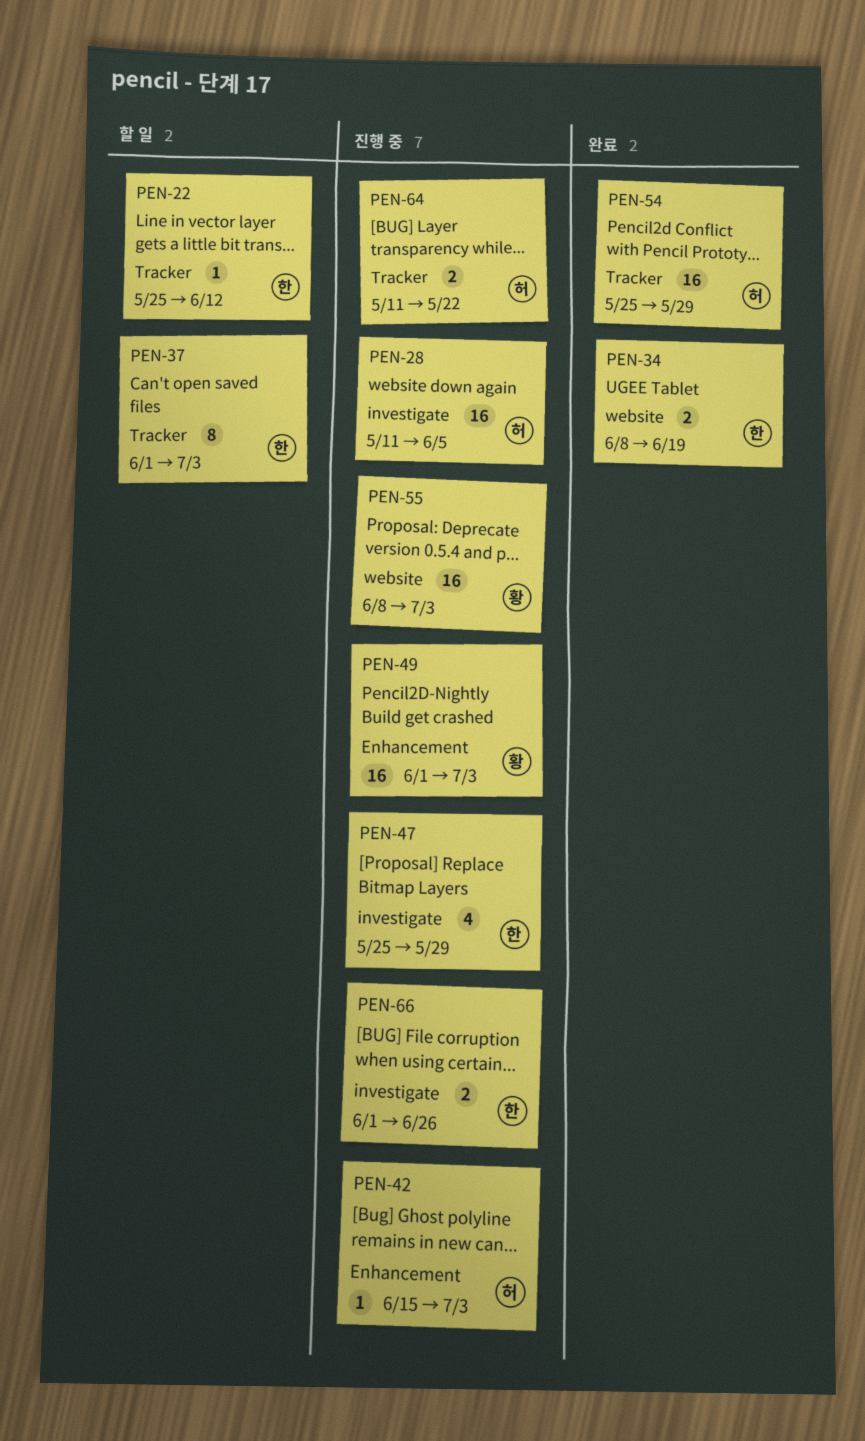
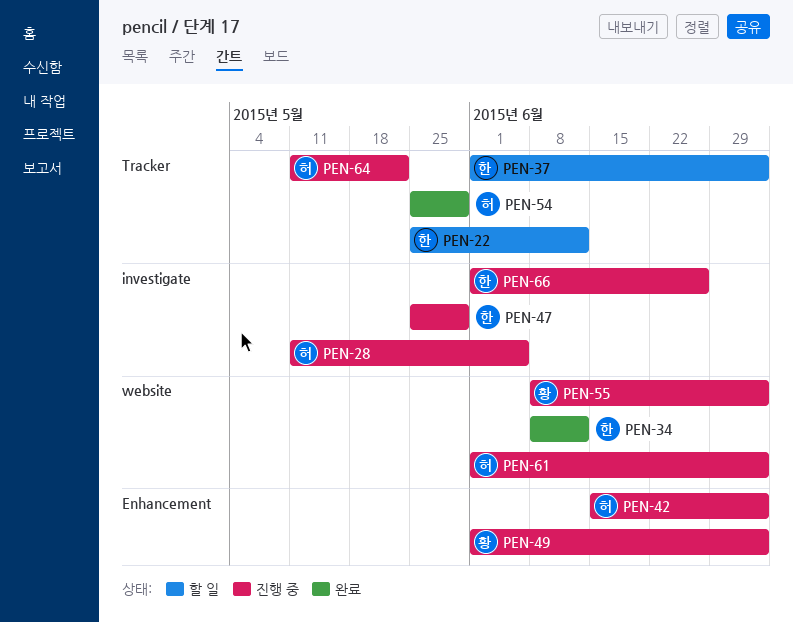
PEN-34, due: Jun 19 -> Jun 12
PEN-61: none -> present

